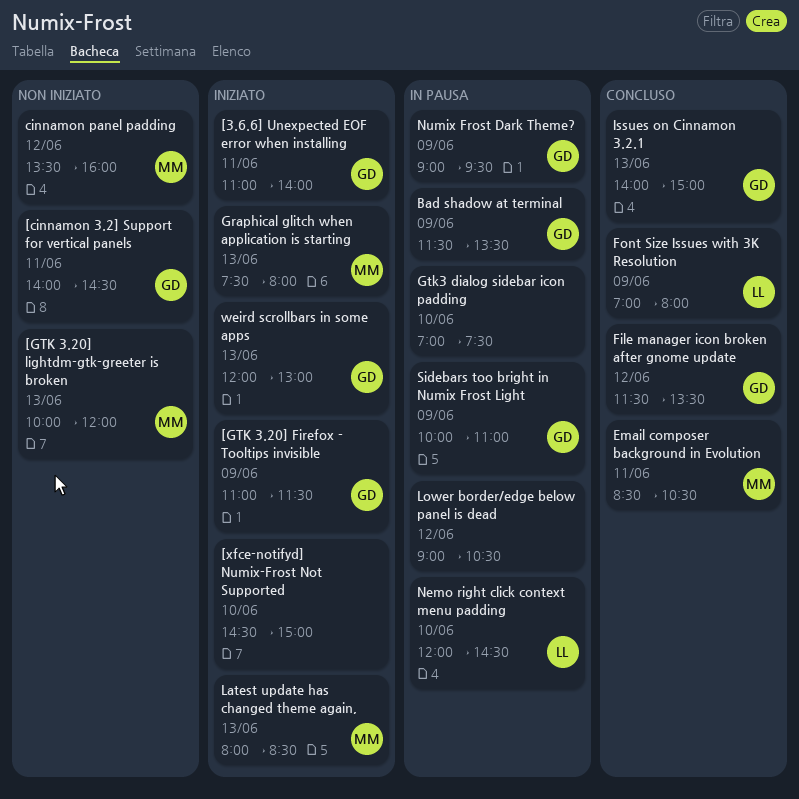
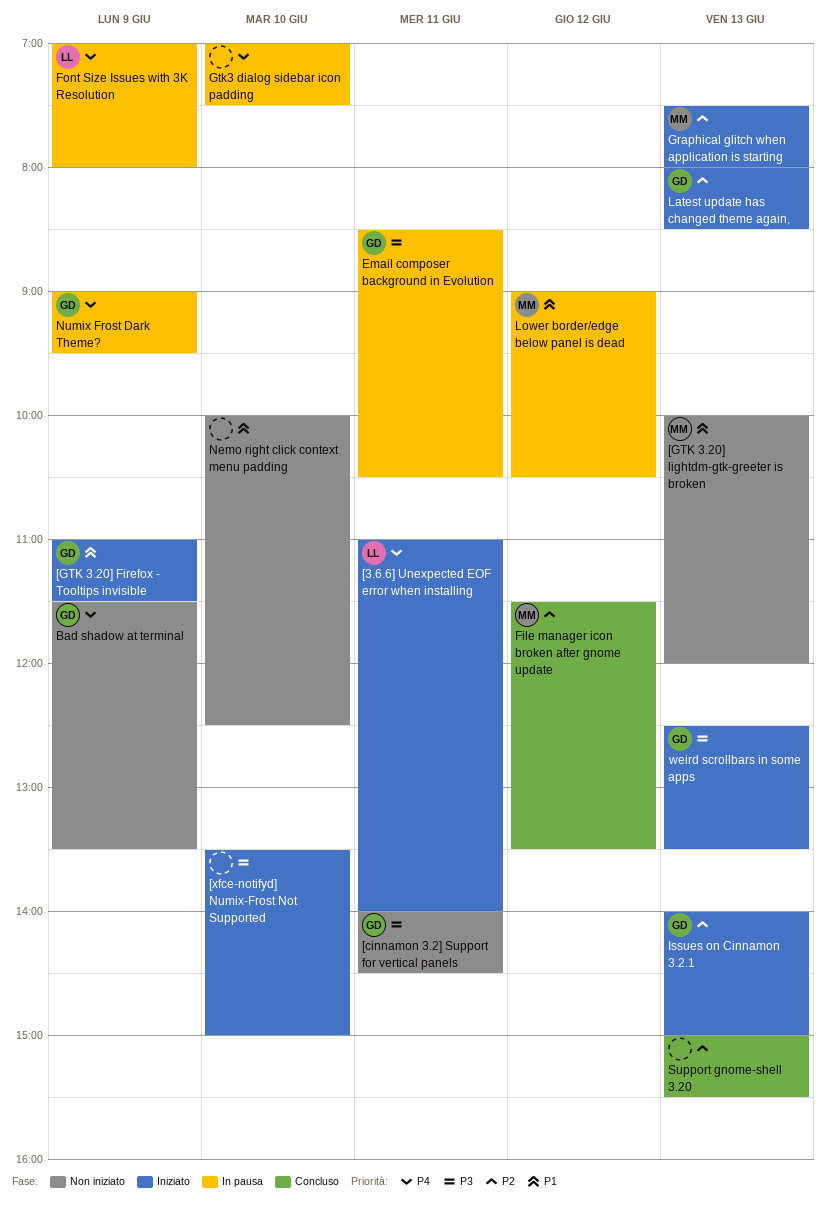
[3.6.6] Unexpected EOF error when installing, owner: GD -> LL
[xfce-notifyd] Numix-Frost Not Supported, begins: 14:30 -> 13:30
Bad shadow at terminal, status: In pausa -> Non iniziato
cinnamon panel padding: present -> none
Email composer background in Evolution, status: Concluso -> In pausa
Email composer background in Evolution, owner: MM -> GD
File manager icon broken after gnome update, owner: GD -> MM
Font Size Issues with 3K Resolution, status: Concluso -> In pausa
Issues on Cinnamon 3.2.1, status: Concluso -> Iniziato
Latest update has changed theme again,, owner: MM -> GD
Lower border/edge below panel is dead, owner: none -> MM
Nemo right click context menu padding, status: In pausa -> Non iniziato
Nemo right click context menu padding, owner: LL -> none
Nemo right click context menu padding, begins: 12:00 -> 10:00
Nemo right click context menu padding, ends: 14:30 -> 12:30
Sidebars too bright in Numix Frost Light: present -> none
Support gnome-shell 3.20: none -> present
weird scrollbars in some apps, begins: 12:00 -> 12:30
weird scrollbars in some apps, ends: 13:00 -> 13:30

